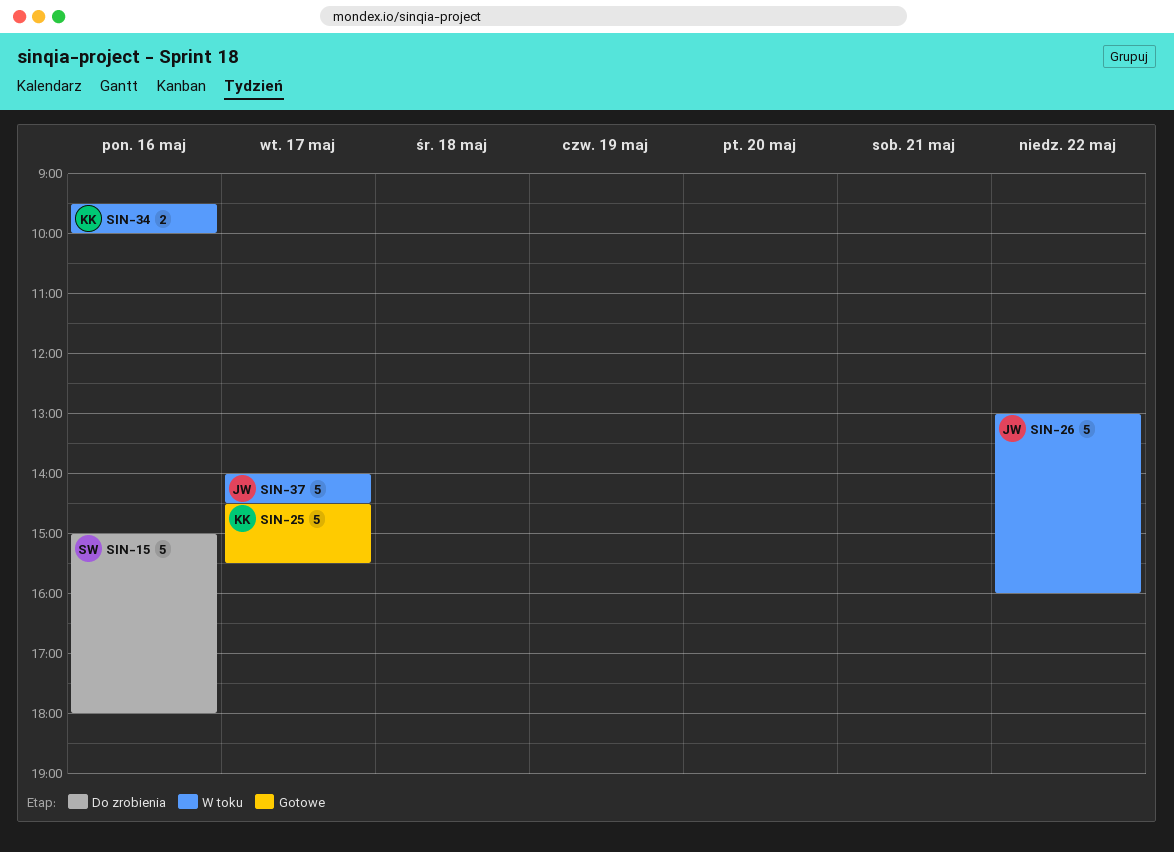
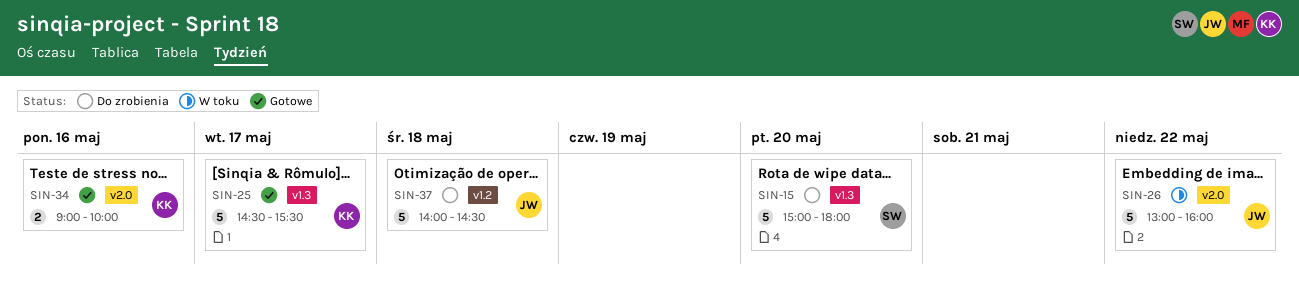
SIN-15, day: May 16 -> May 20
SIN-34, status: W toku -> Gotowe
SIN-34, begins: 09:30 -> 09:00
SIN-37, status: W toku -> Do zrobienia
SIN-37, day: May 17 -> May 18

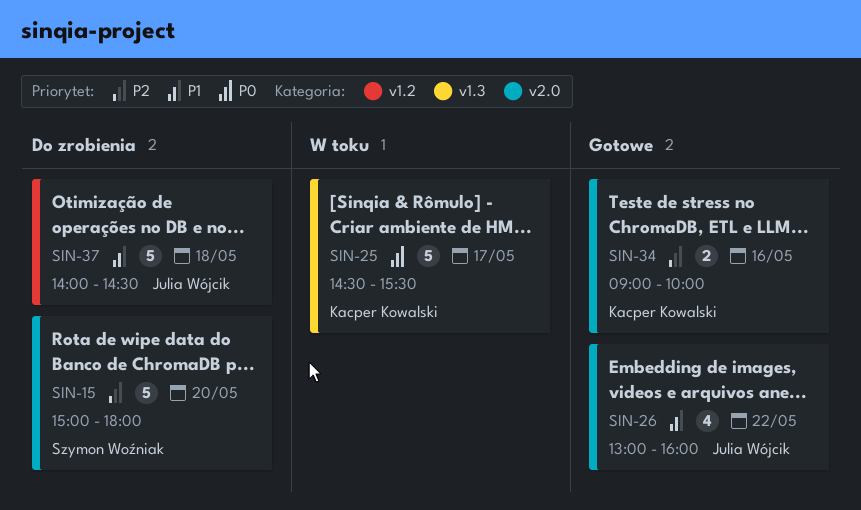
SIN-15, label: v1.3 -> v2.0
SIN-25, status: Gotowe -> W toku
SIN-26, status: W toku -> Gotowe
SIN-26, estimate: 5 -> 4

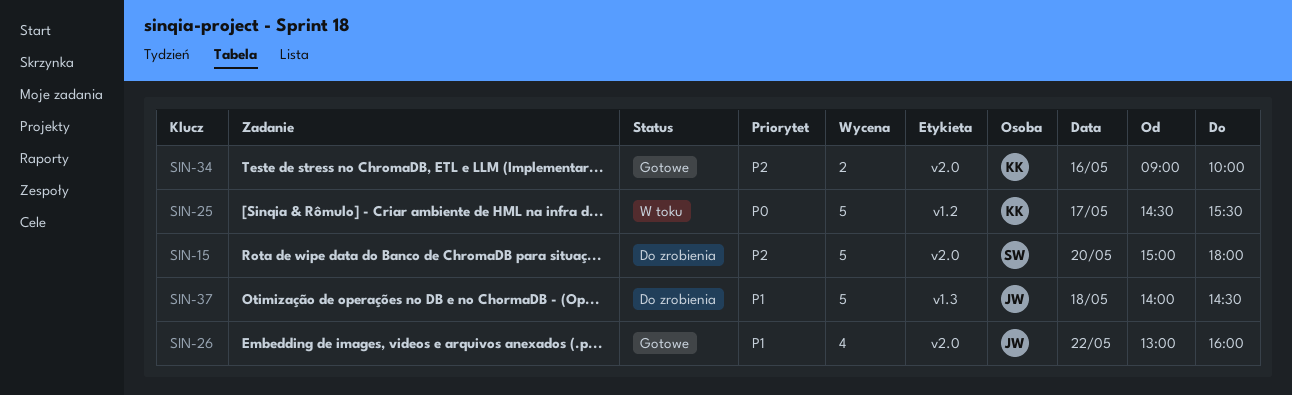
SIN-25, label: v1.3 -> v1.2
SIN-37, label: v1.2 -> v1.3

